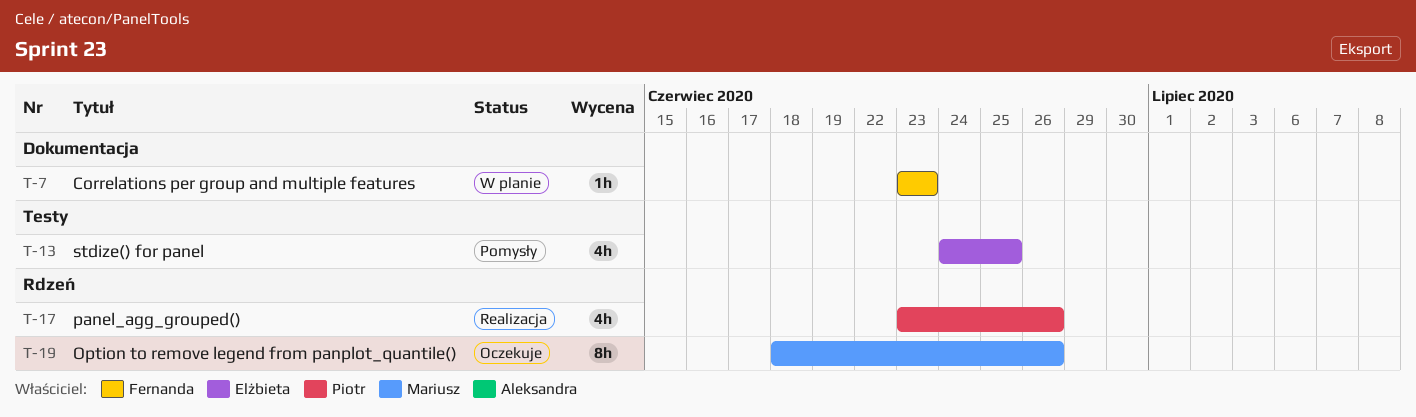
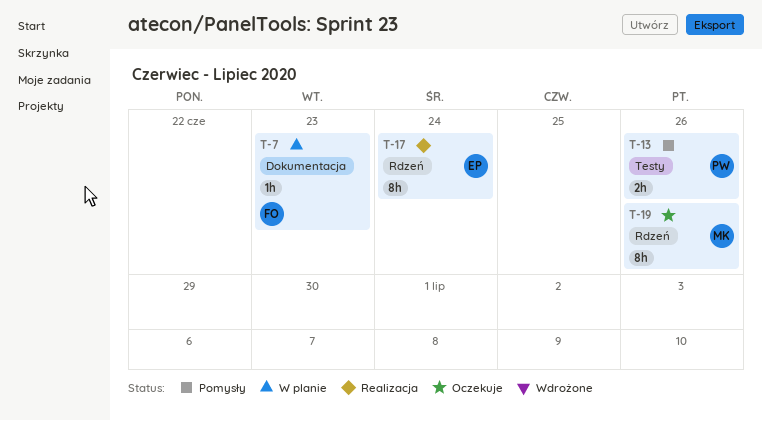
T-13, owner: Elżbieta -> Piotr
T-13, estimate: 4h -> 2h
T-13, due: Jun 25 -> Jun 26
T-17, owner: Piotr -> Elżbieta
T-17, estimate: 4h -> 8h
T-17, due: Jun 26 -> Jun 24

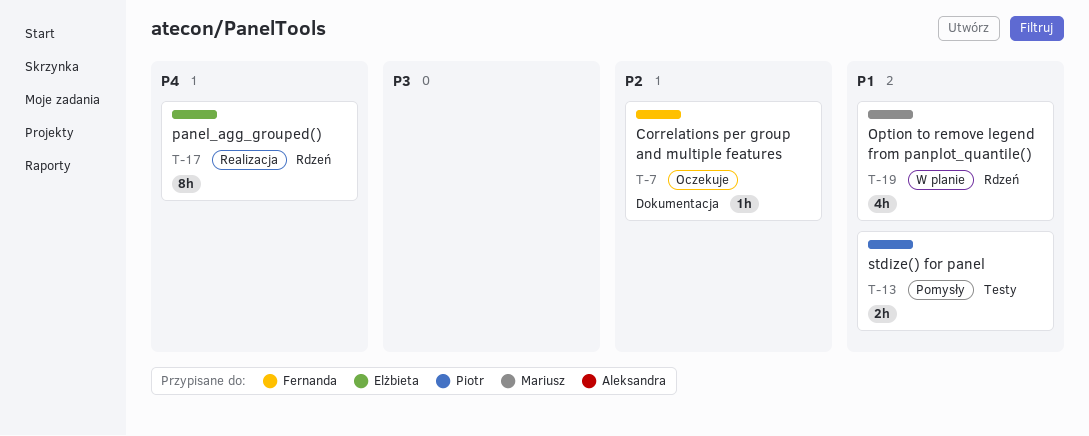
T-7, status: W planie -> Oczekuje
T-19, status: Oczekuje -> W planie
T-19, estimate: 8h -> 4h

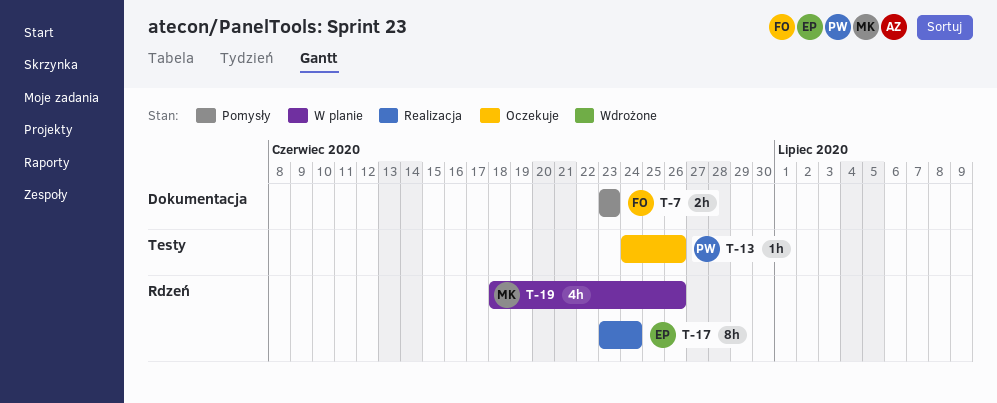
T-7, status: Oczekuje -> Pomysły
T-7, estimate: 1h -> 2h
T-13, status: Pomysły -> Oczekuje
T-13, estimate: 2h -> 1h

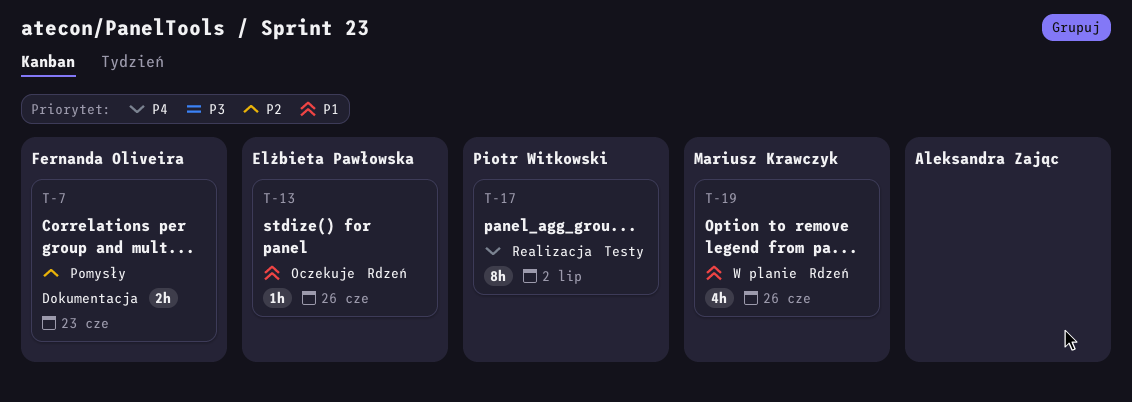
T-13, owner: Piotr Witkowski -> Elżbieta Pawłowska
T-13, label: Testy -> Rdzeń
T-17, owner: Elżbieta Pawłowska -> Piotr Witkowski
T-17, label: Rdzeń -> Testy
T-17, due: Jun 24 -> Jul 2

